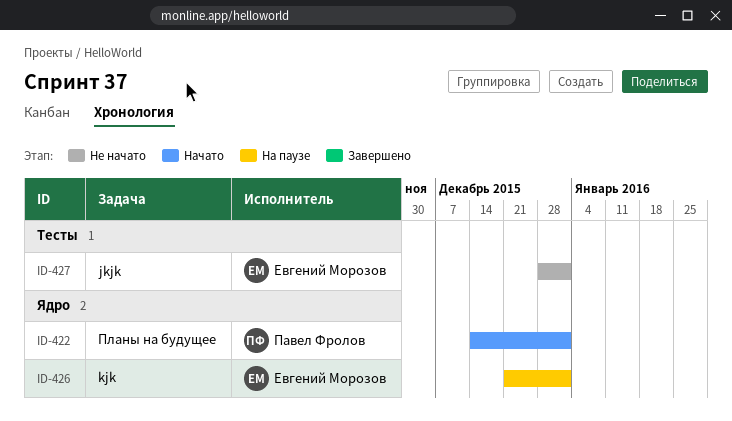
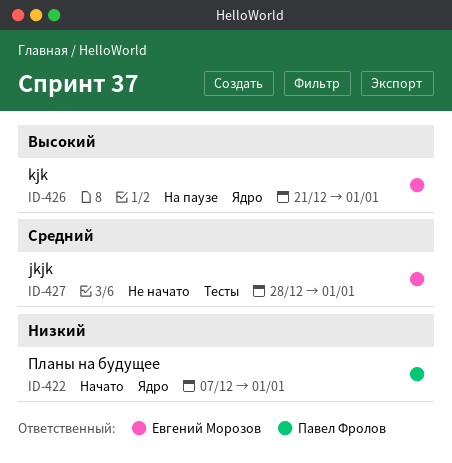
ID-422, start: Dec 14 -> Dec 7

